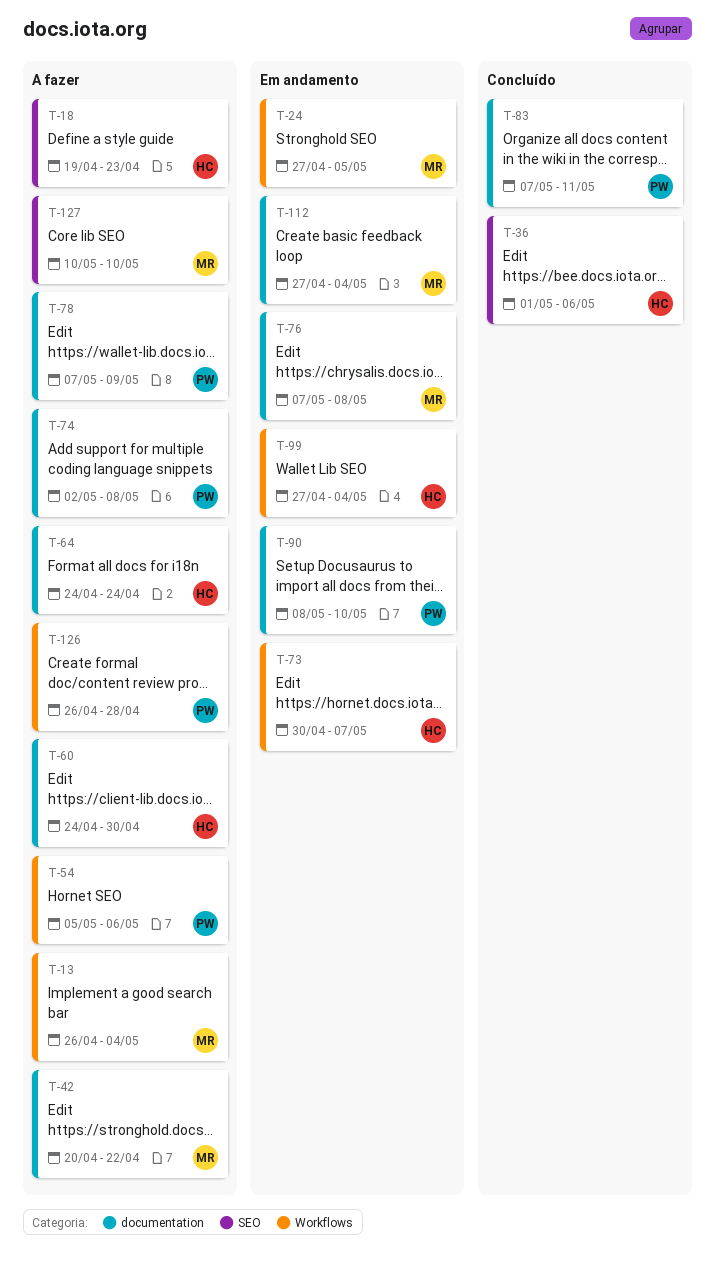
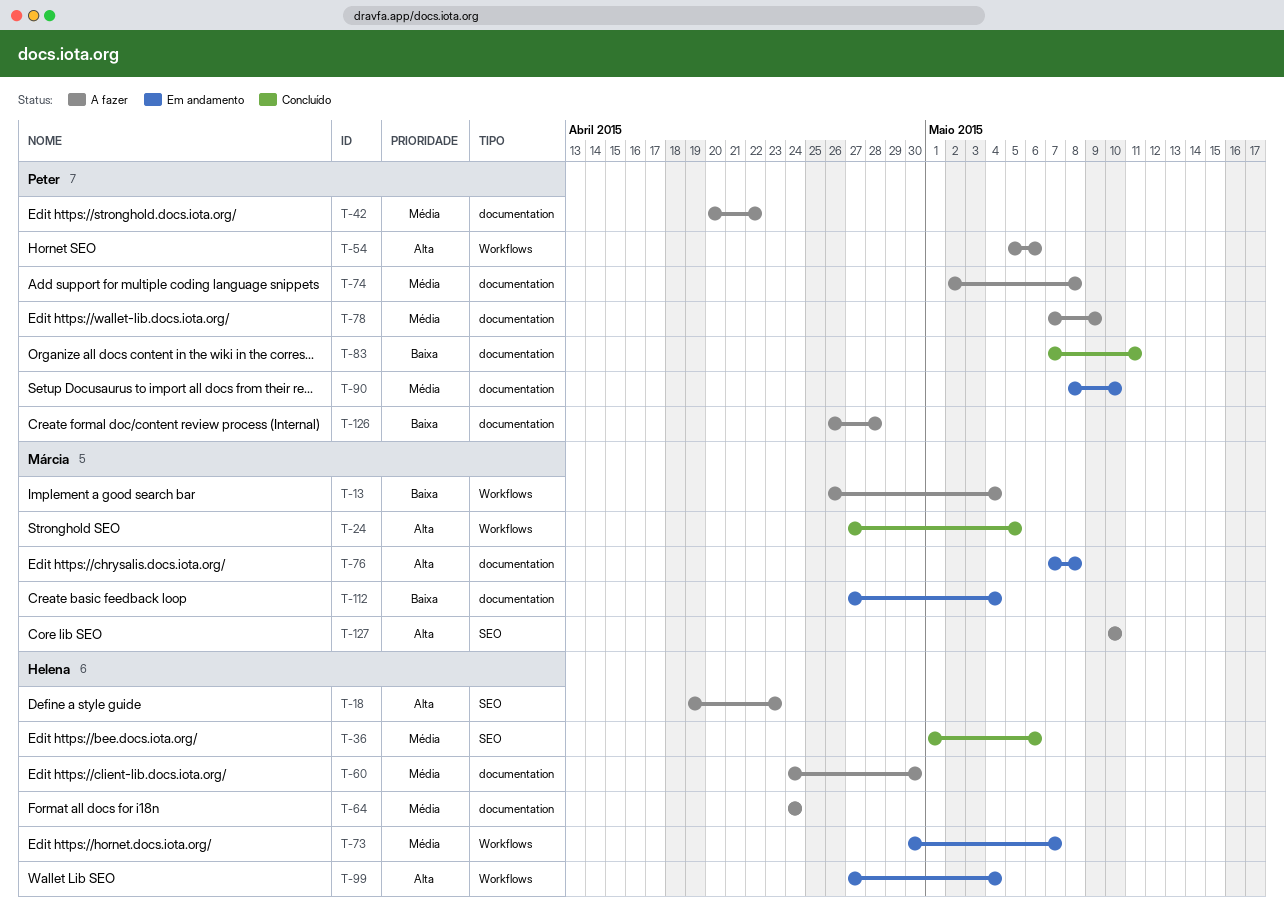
T-24, status: Em andamento -> Concluído
T-42, owner: Márcia -> Peter
T-126, label: Workflows -> documentation

